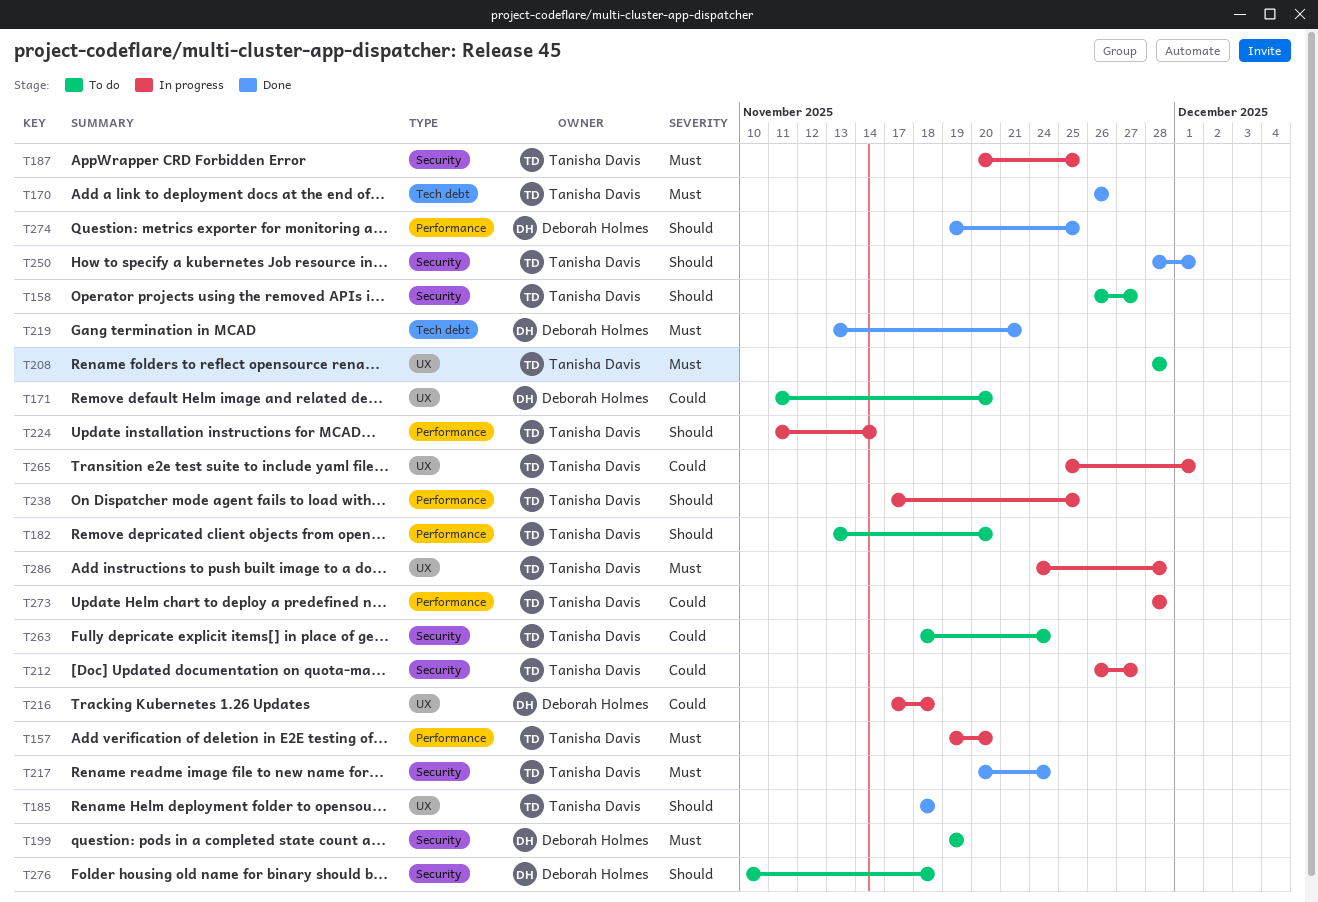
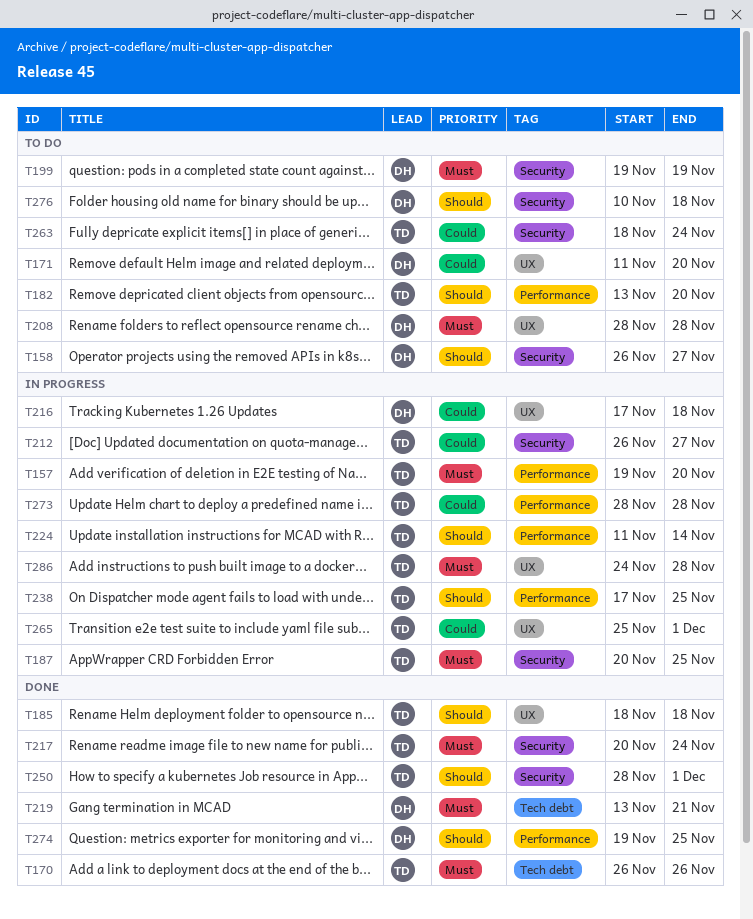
T158, owner: Tanisha Davis -> Deborah Holmes
T208, owner: Tanisha Davis -> Deborah Holmes

